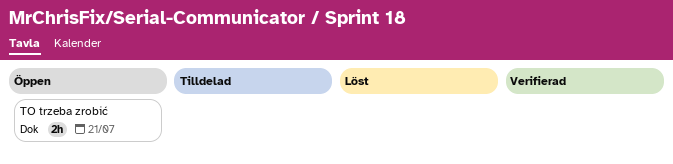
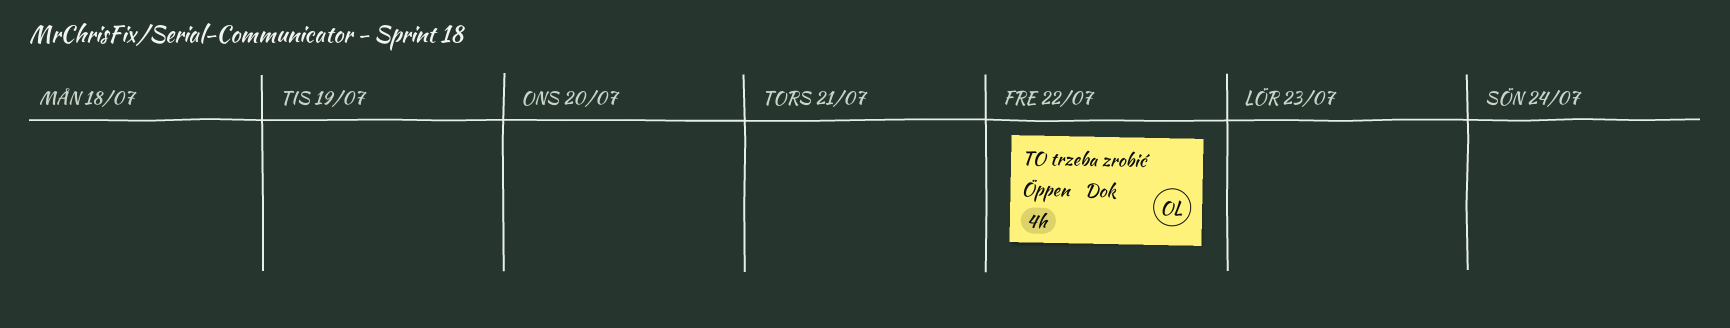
TO trzeba zrobić, estimate: 2h -> 4h
TO trzeba zrobić, due: Jul 21 -> Jul 22

